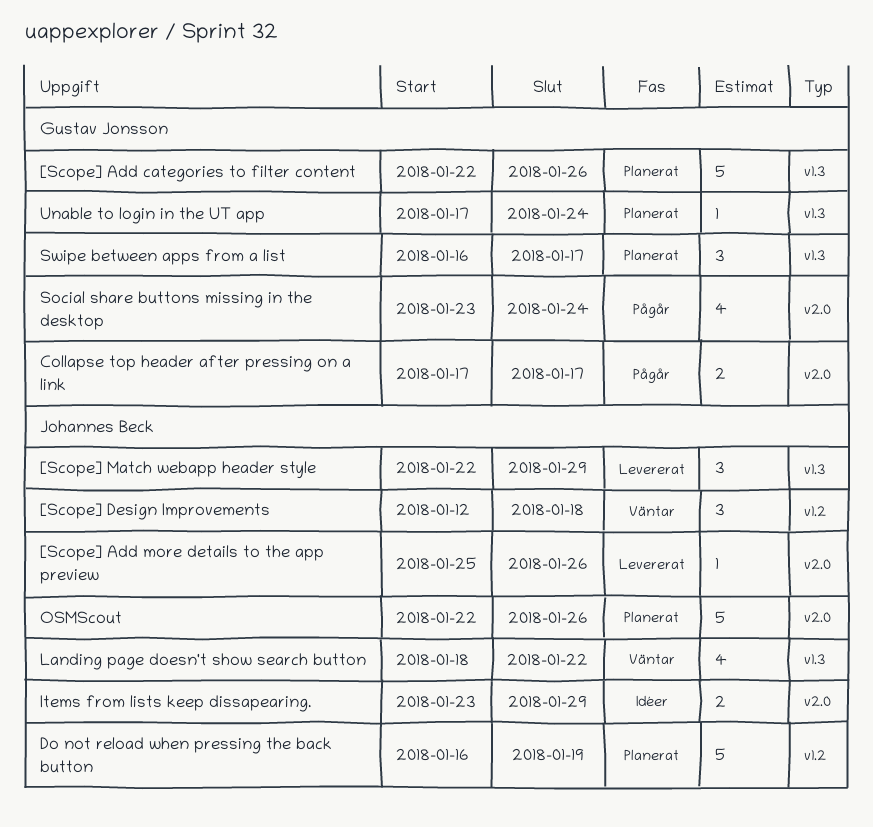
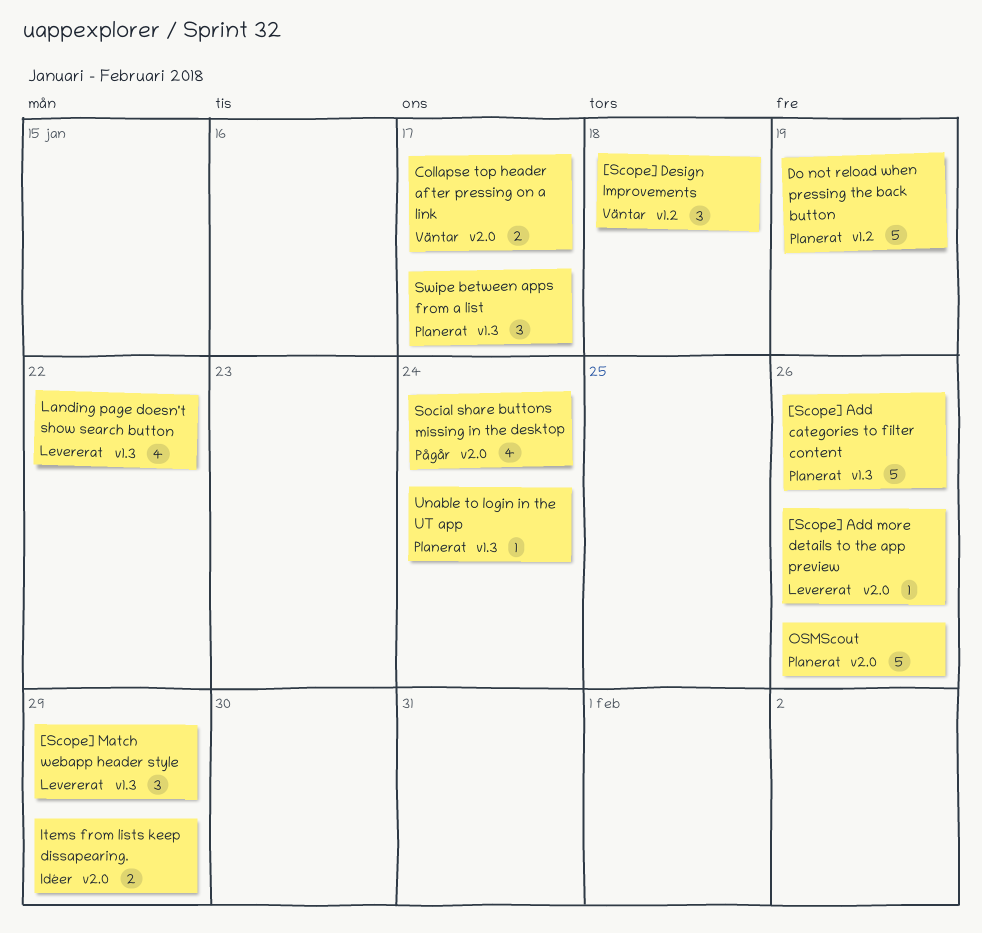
Collapse top header after pressing on a link, status: Pågår -> Väntar
Landing page doesn't show search button, status: Väntar -> Levererat

